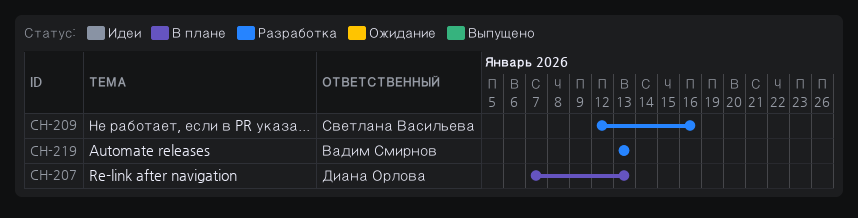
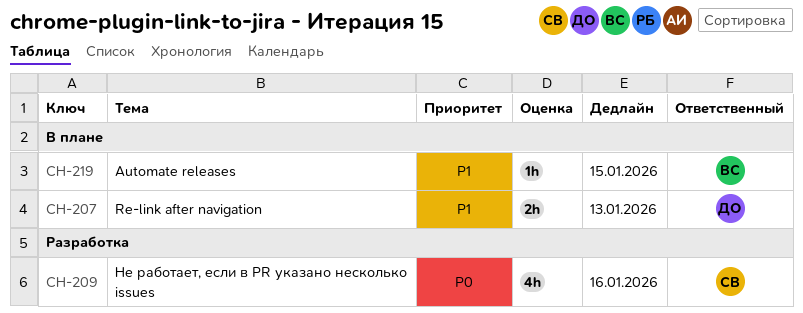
CH-219, status: Разработка -> В плане
CH-219, due: Jan 13 -> Jan 15

